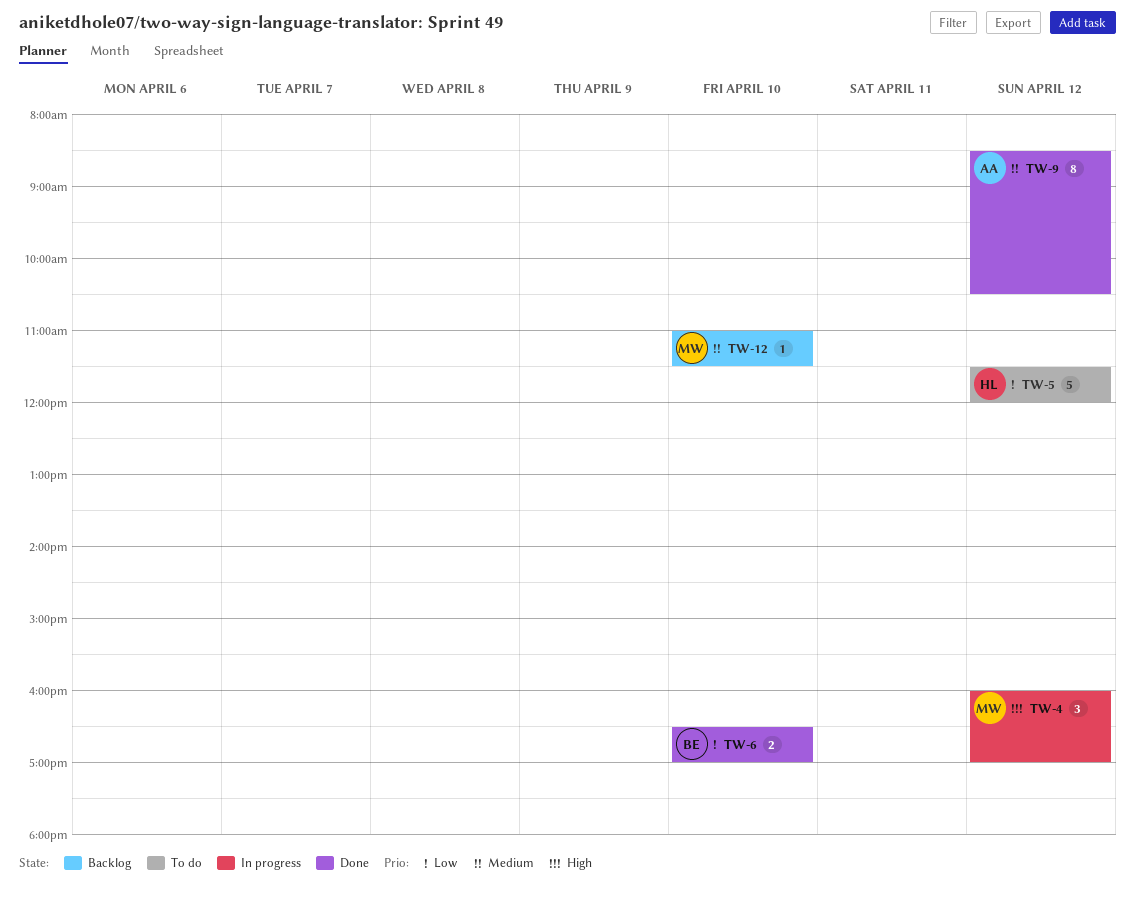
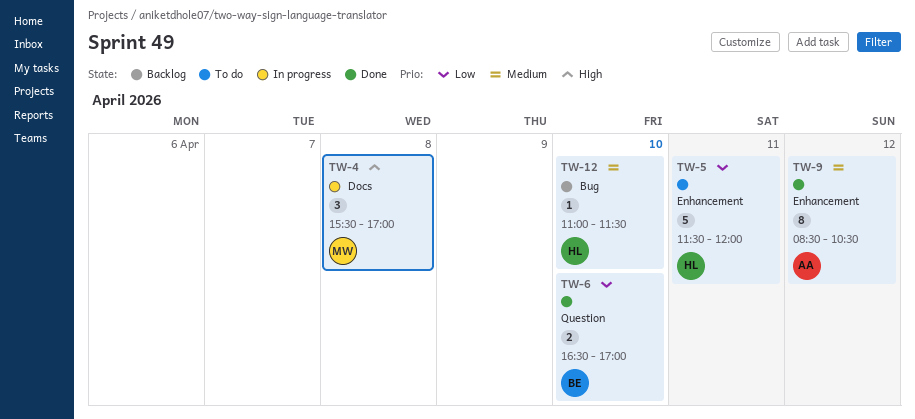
TW-4, day: Apr 12 -> Apr 8
TW-4, begins: 16:00 -> 15:30
TW-5, day: Apr 12 -> Apr 11
TW-12, owner: MW -> HL

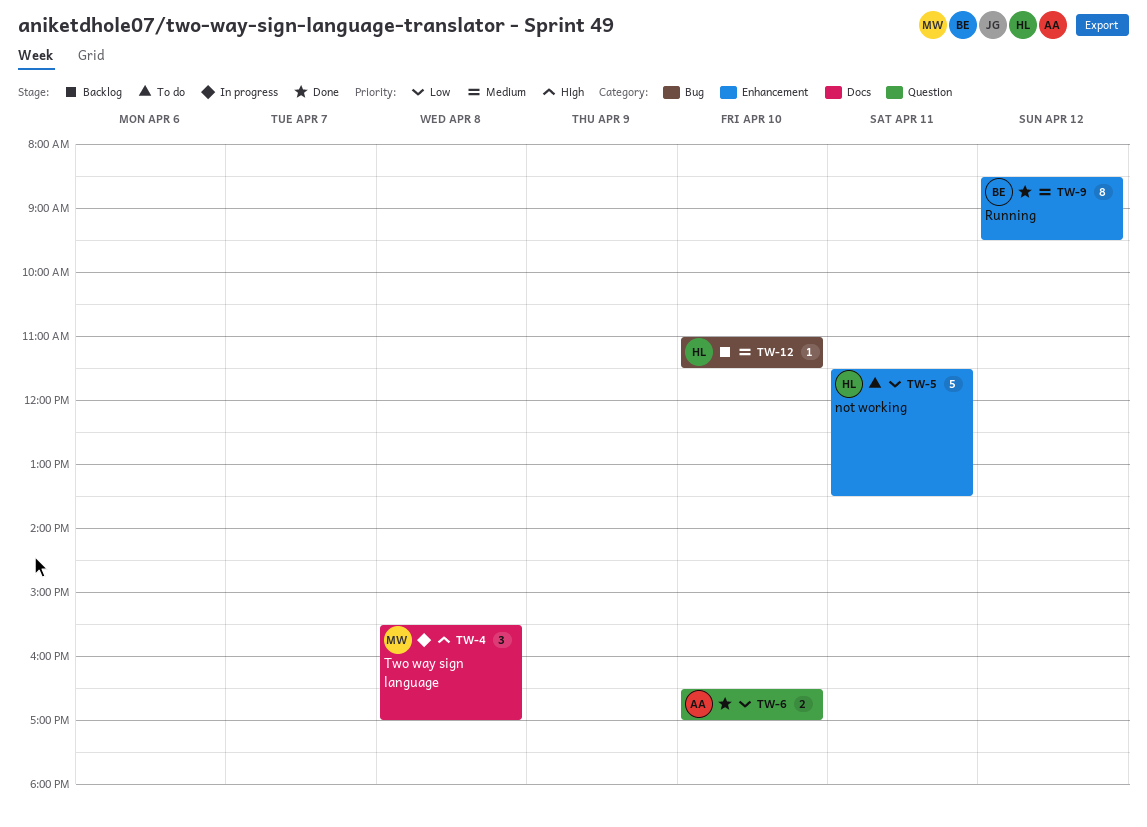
TW-5, ends: 12:00 -> 13:30
TW-6, owner: BE -> AA
TW-9, owner: AA -> BE
TW-9, ends: 10:30 -> 09:30

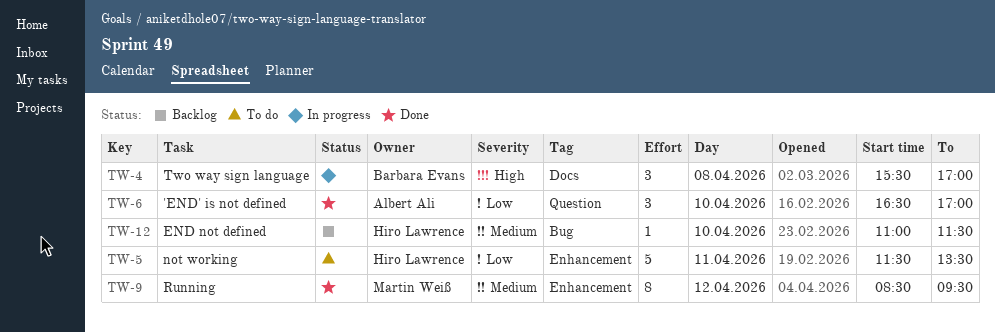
TW-4, owner: Martin Weiß -> Barbara Evans
TW-6, estimate: 2 -> 3
TW-9, owner: Barbara Evans -> Martin Weiß

